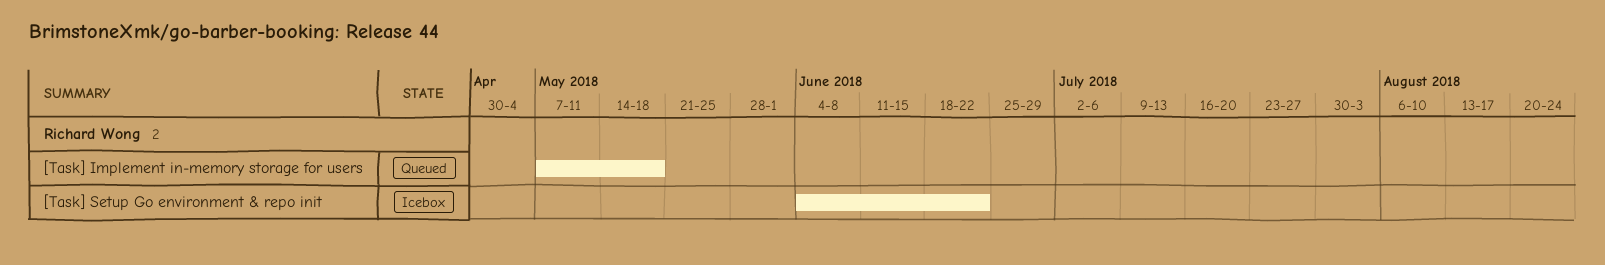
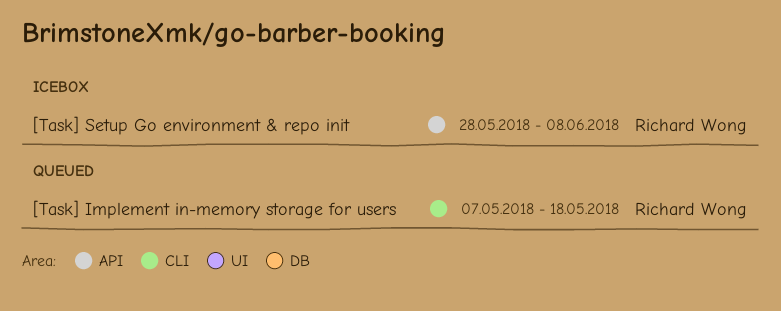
[Task] Setup Go environment & repo init, start: Jun 4 -> May 28
[Task] Setup Go environment & repo init, due: Jun 22 -> Jun 8

